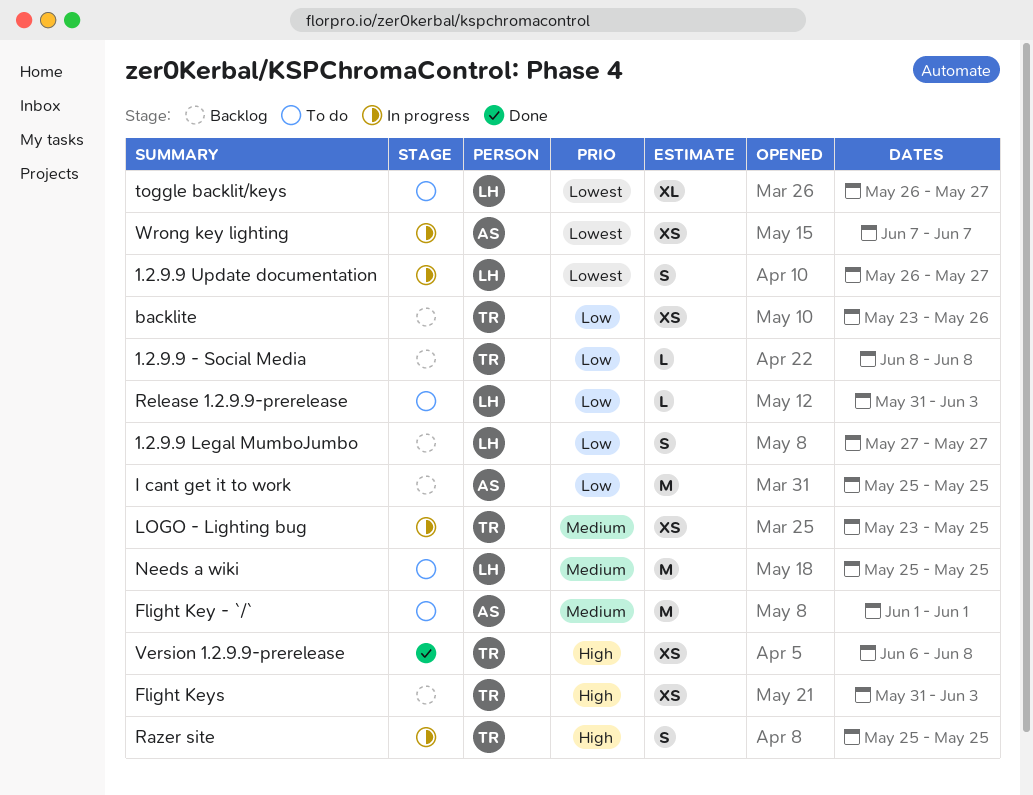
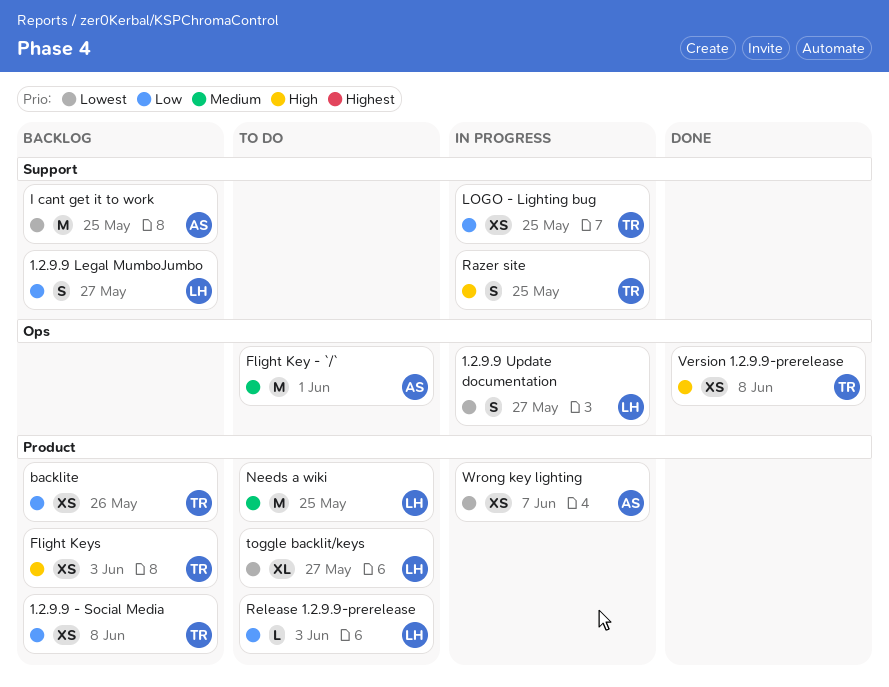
1.2.9.9 - Social Media, estimate: L -> XS
I cant get it to work, priority: Low -> Lowest
LOGO - Lighting bug, priority: Medium -> Low

